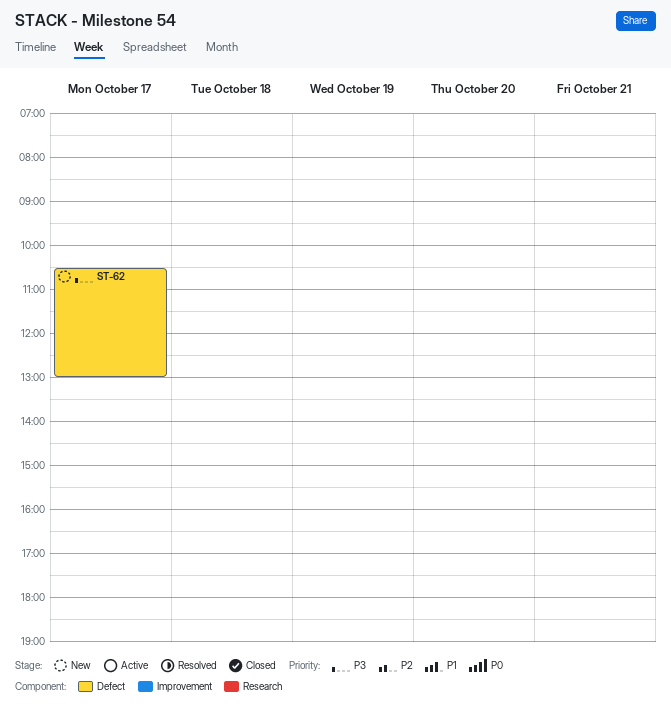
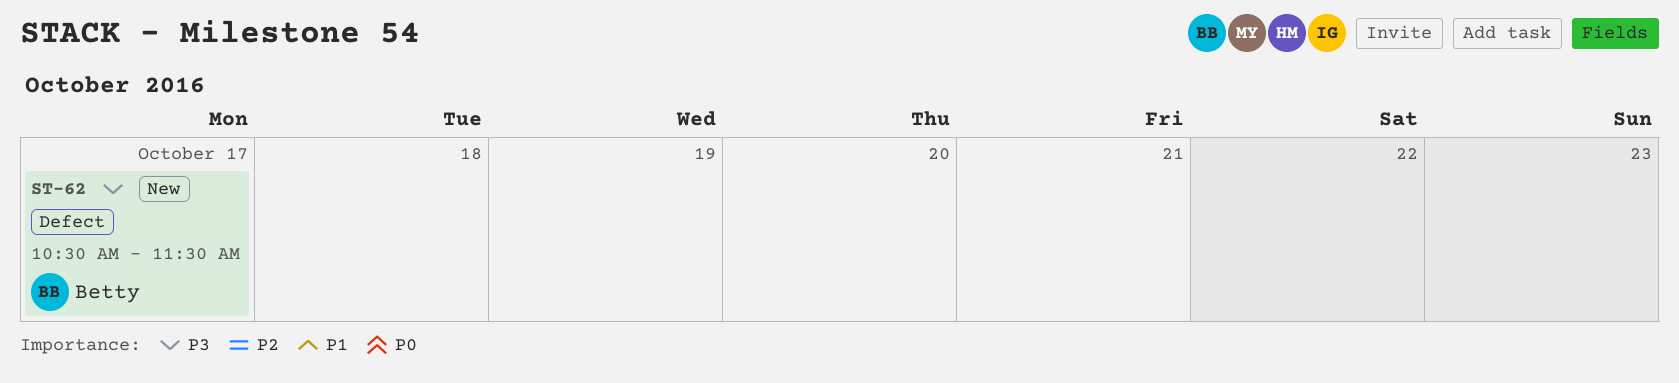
ST-62, ends: 13:00 -> 11:30

